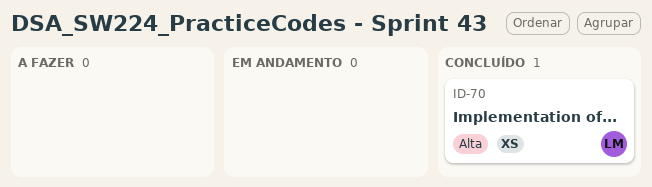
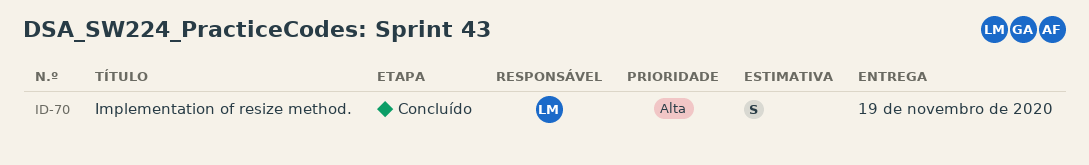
ID-70, estimate: XS -> S

